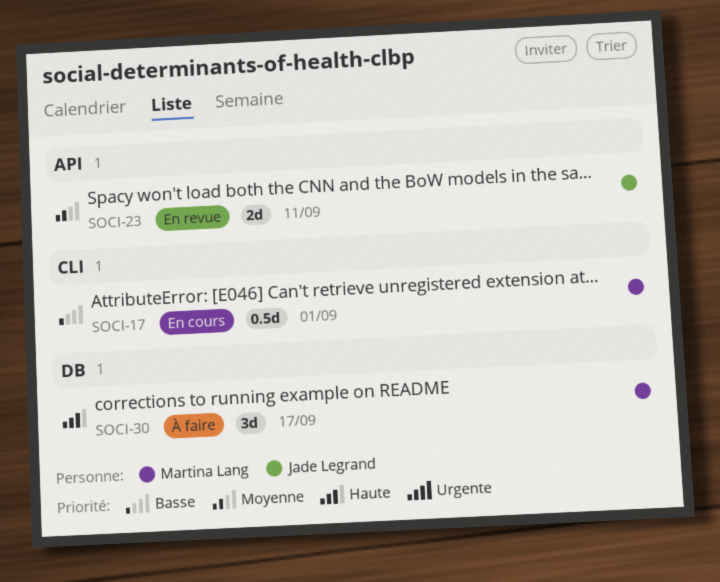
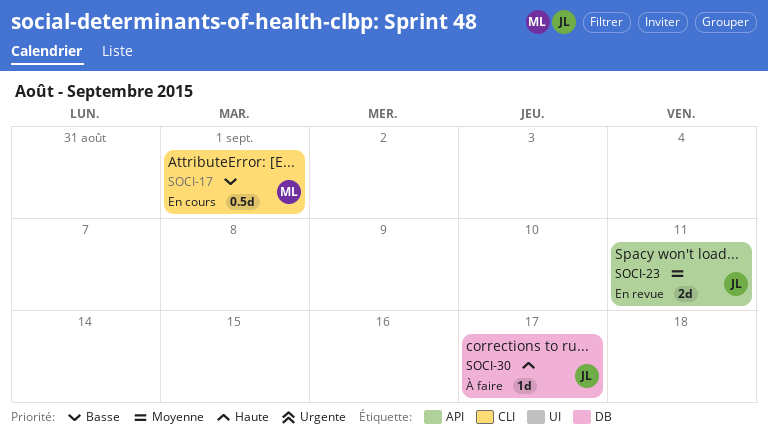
SOCI-30, owner: Martina Lang -> Jade Legrand
SOCI-30, estimate: 3d -> 1d

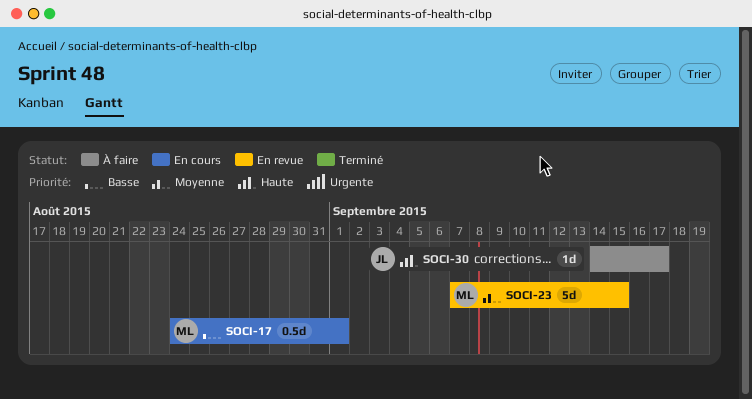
SOCI-23, owner: JL -> ML
SOCI-23, estimate: 2d -> 5d
SOCI-23, due: Sep 11 -> Sep 15

